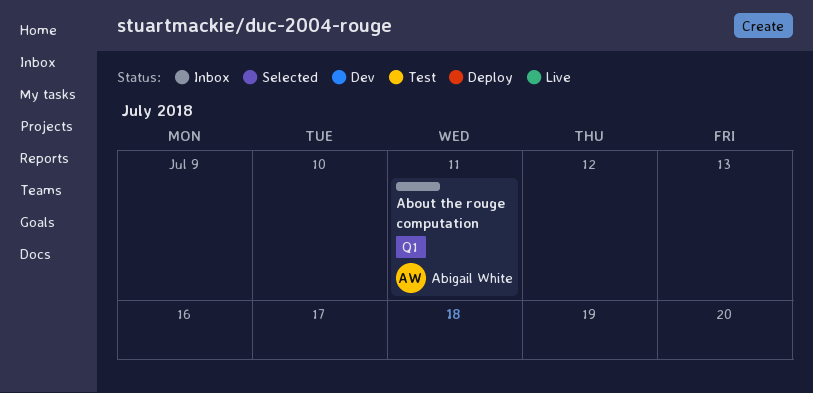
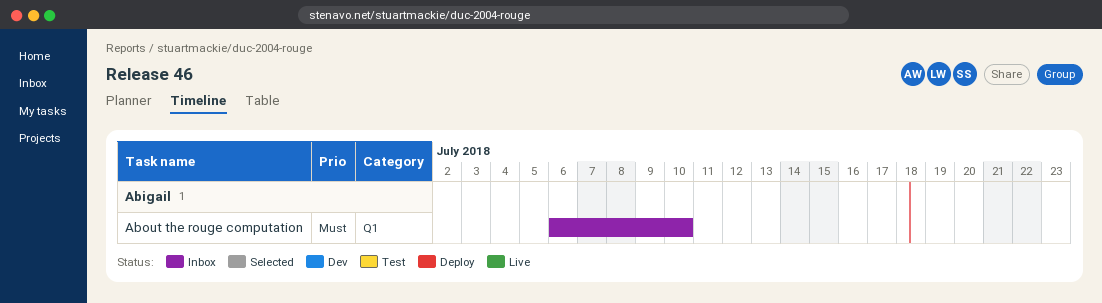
About the rouge computation, due: Jul 11 -> Jul 10

